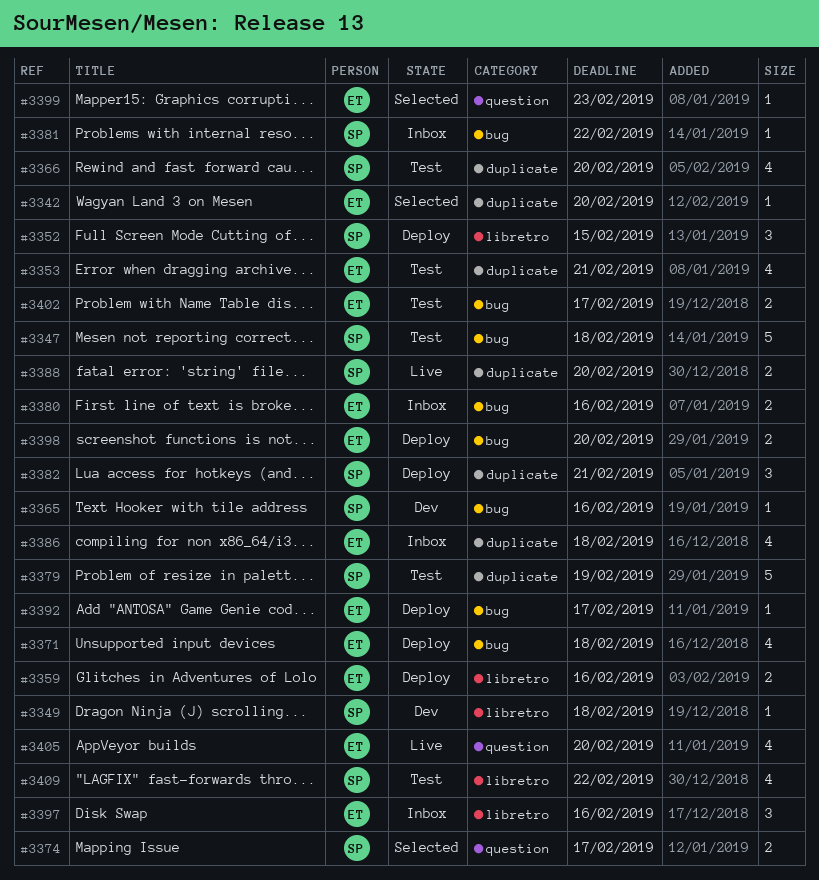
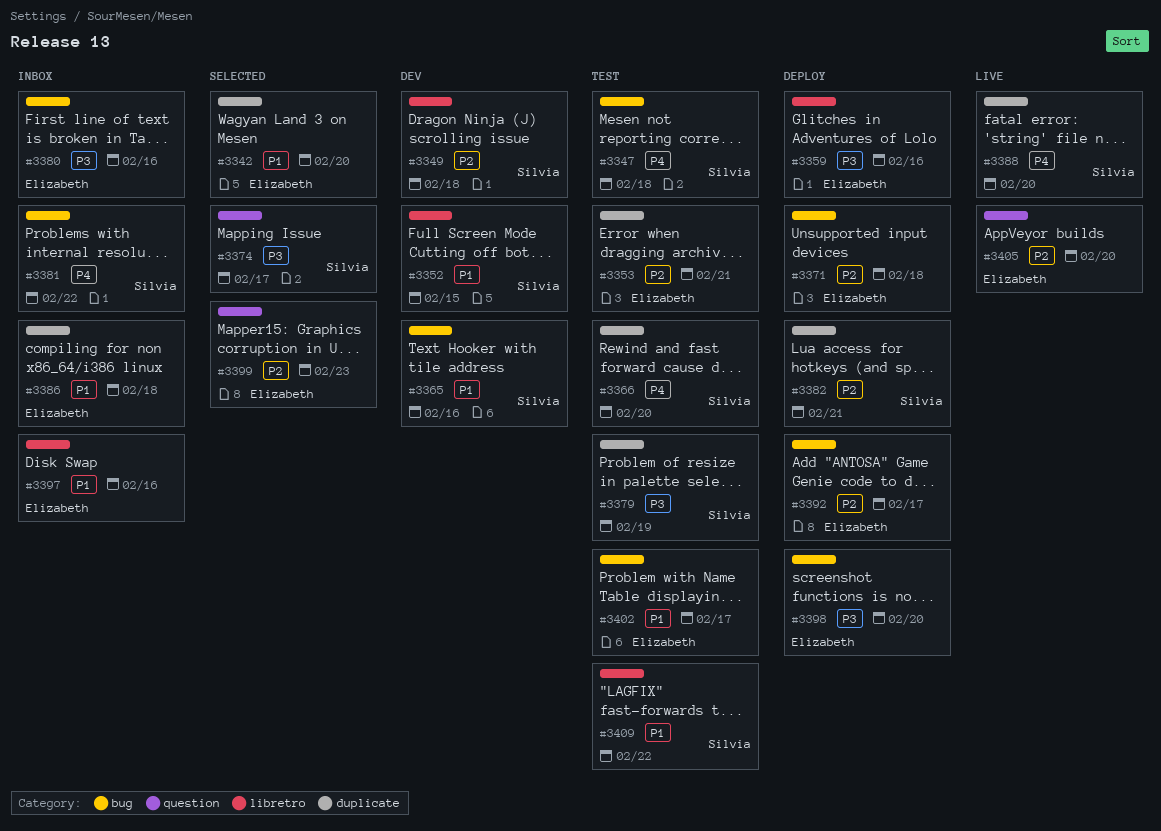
#3352, status: Deploy -> Dev

